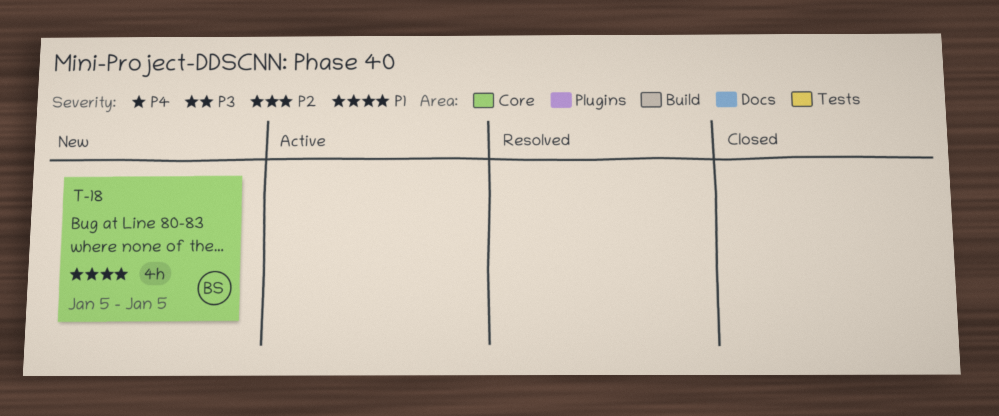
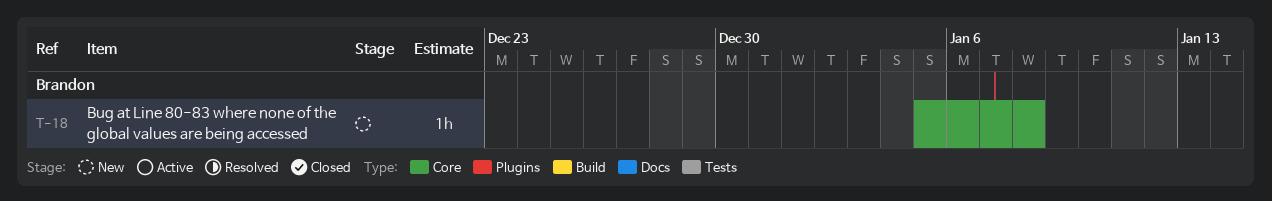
T-18, estimate: 4h -> 1h
T-18, due: Jan 5 -> Jan 8

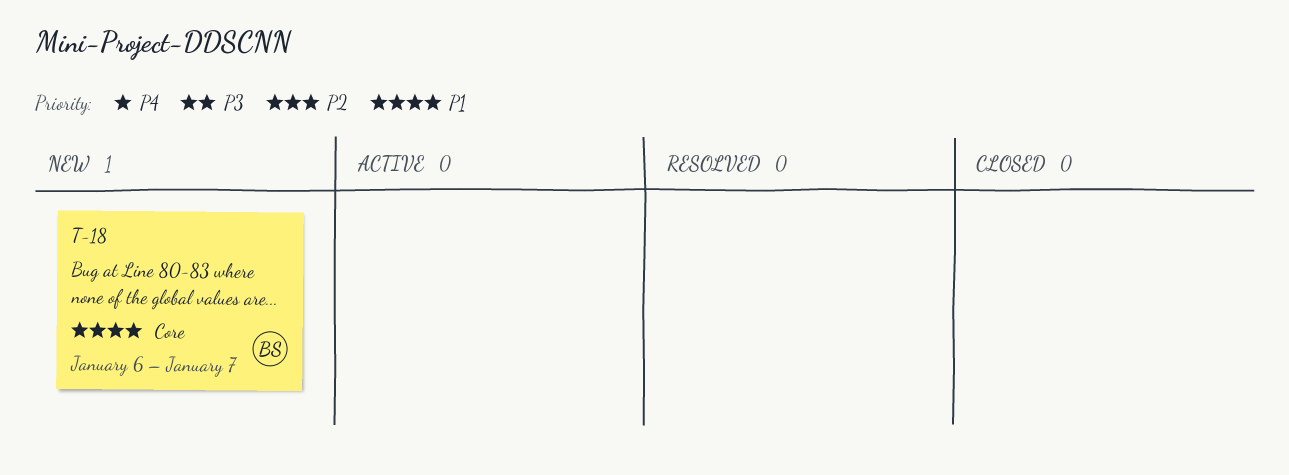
T-18, start: Jan 5 -> Jan 6
T-18, due: Jan 8 -> Jan 7

